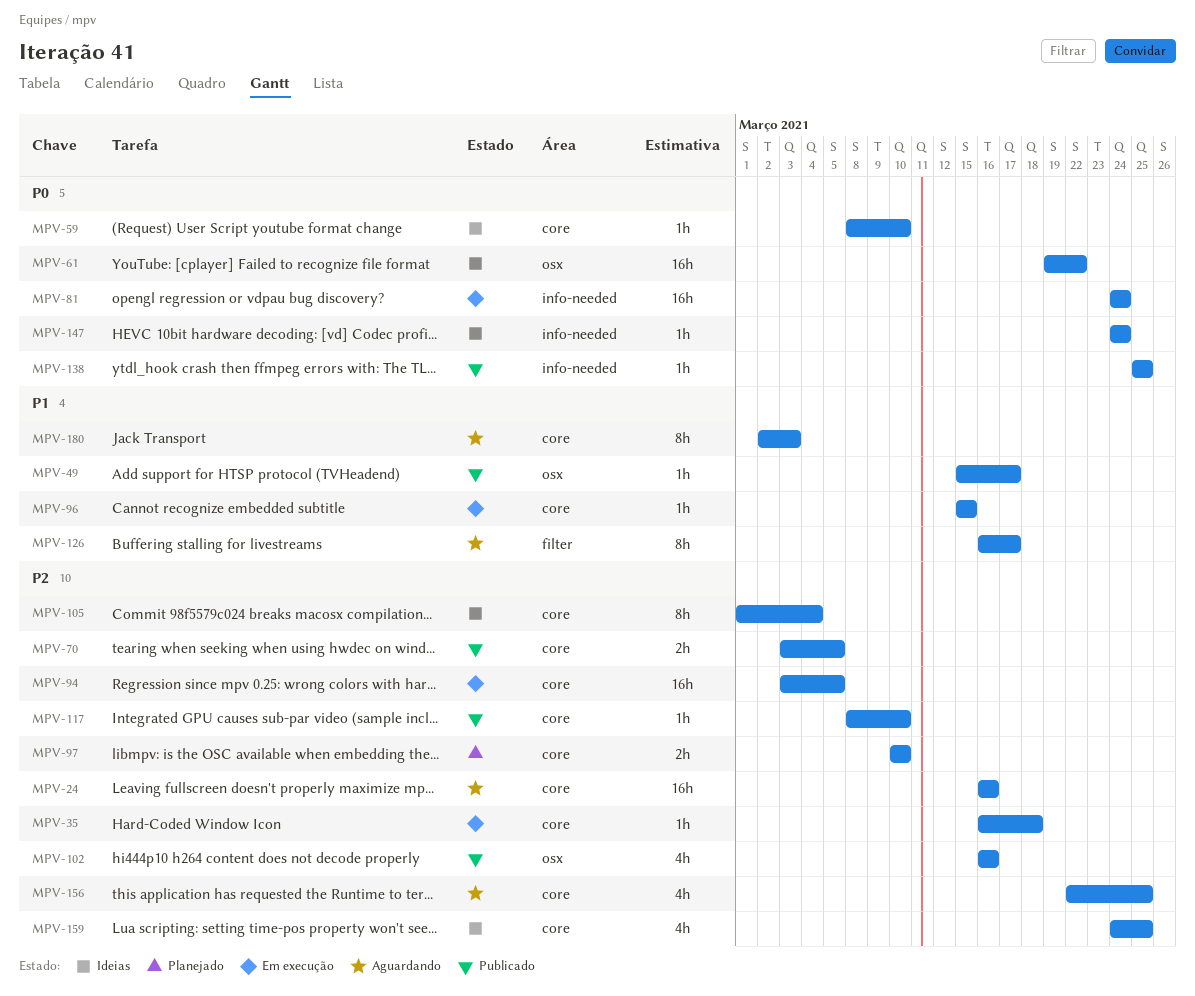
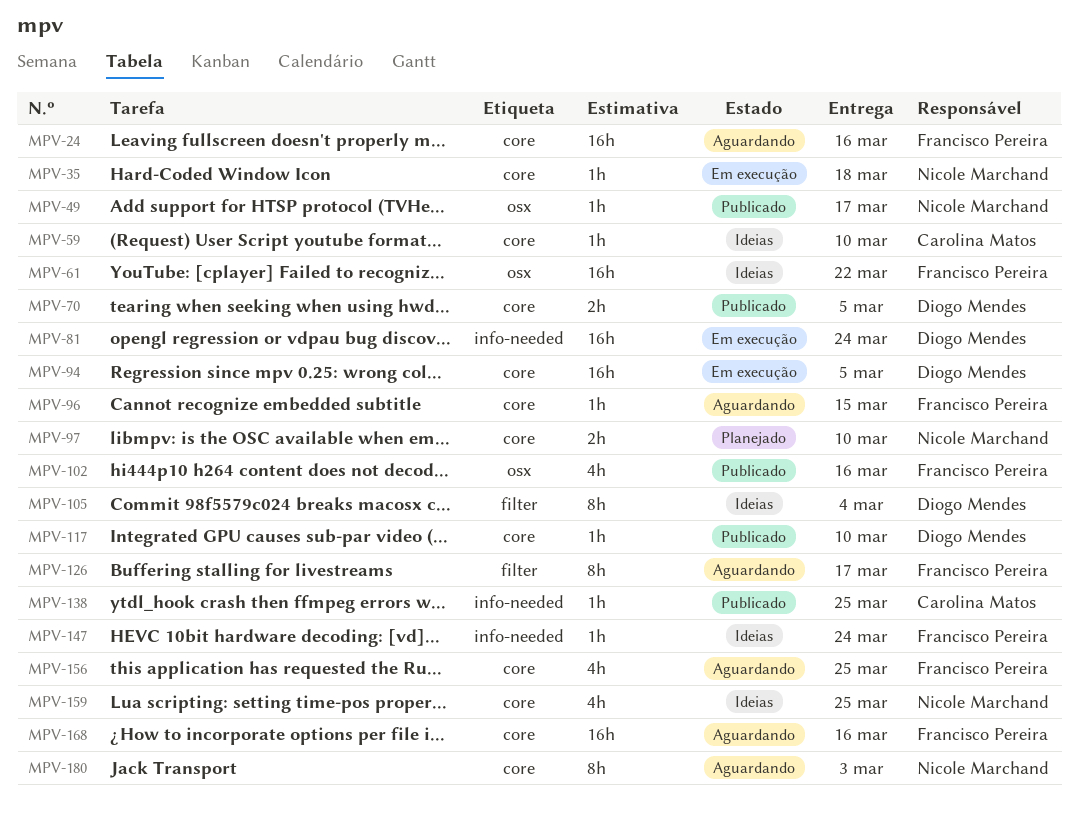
MPV-96, status: Em execução -> Aguardando
MPV-105, label: core -> filter
MPV-168: none -> present

